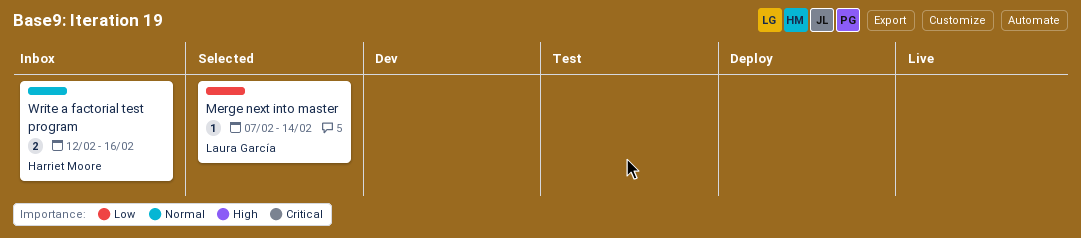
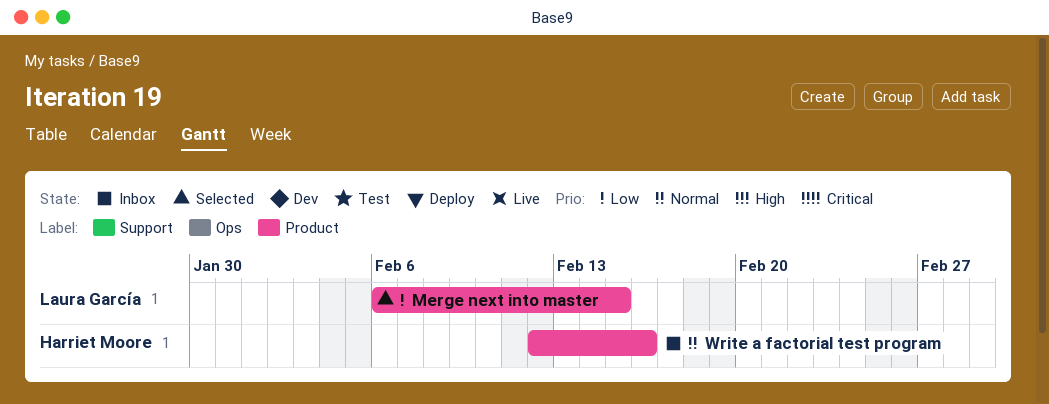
Merge next into master, start: Feb 7 -> Feb 6
Merge next into master, due: Feb 14 -> Feb 15

